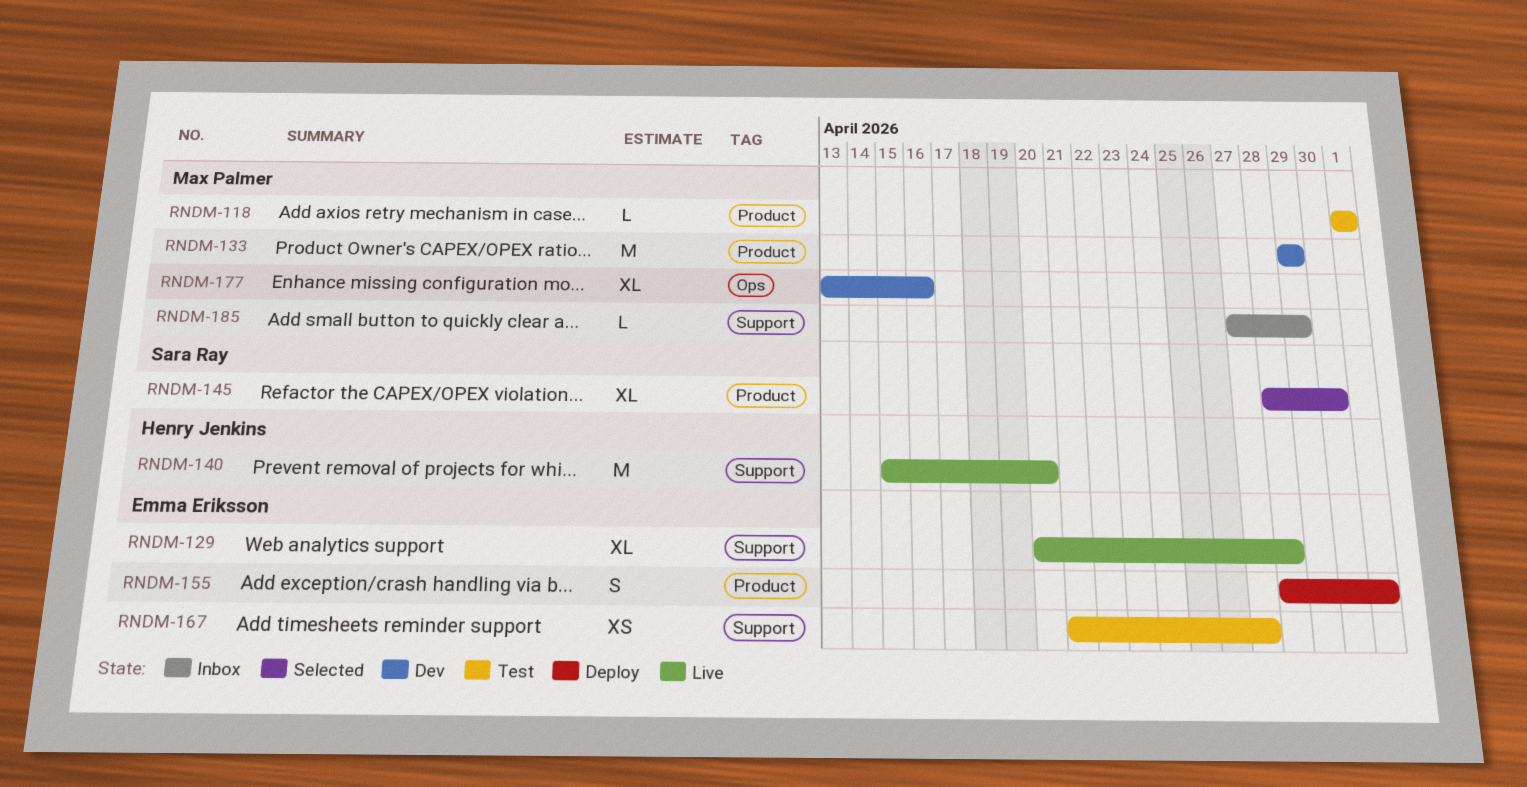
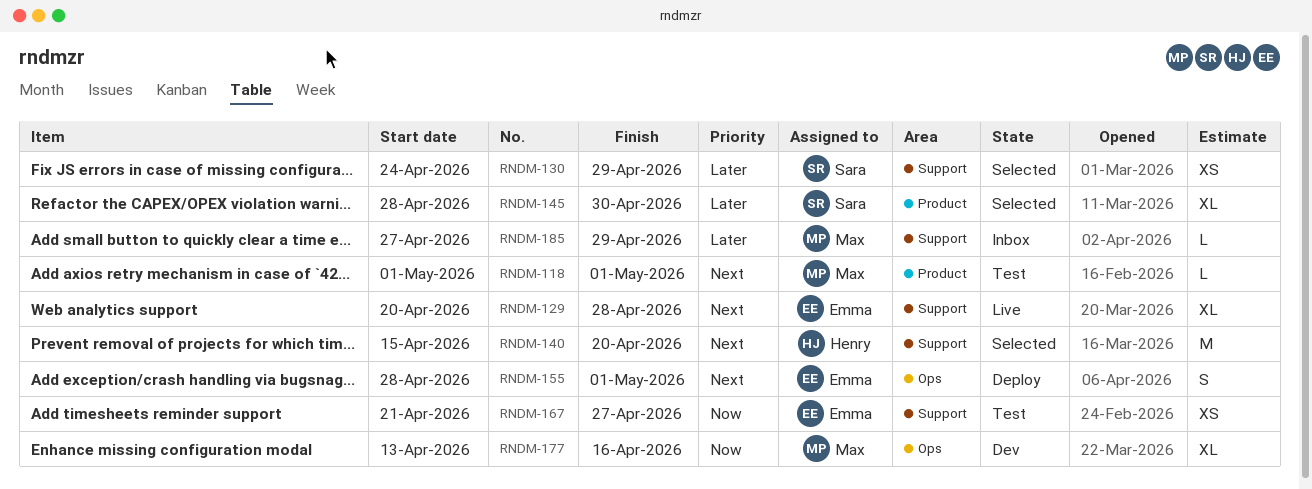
RNDM-130: none -> present
RNDM-133: present -> none
RNDM-140, status: Live -> Selected
RNDM-155, label: Product -> Ops

